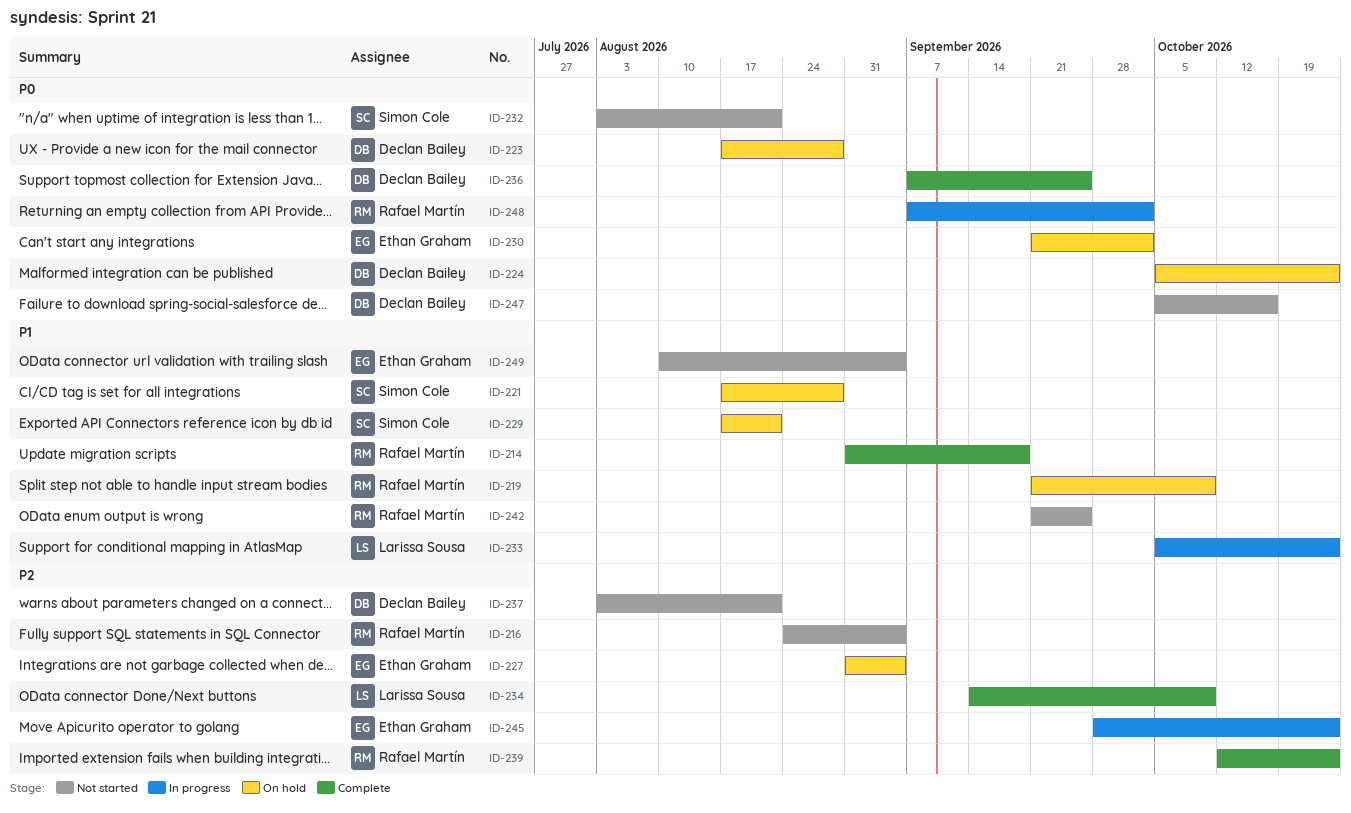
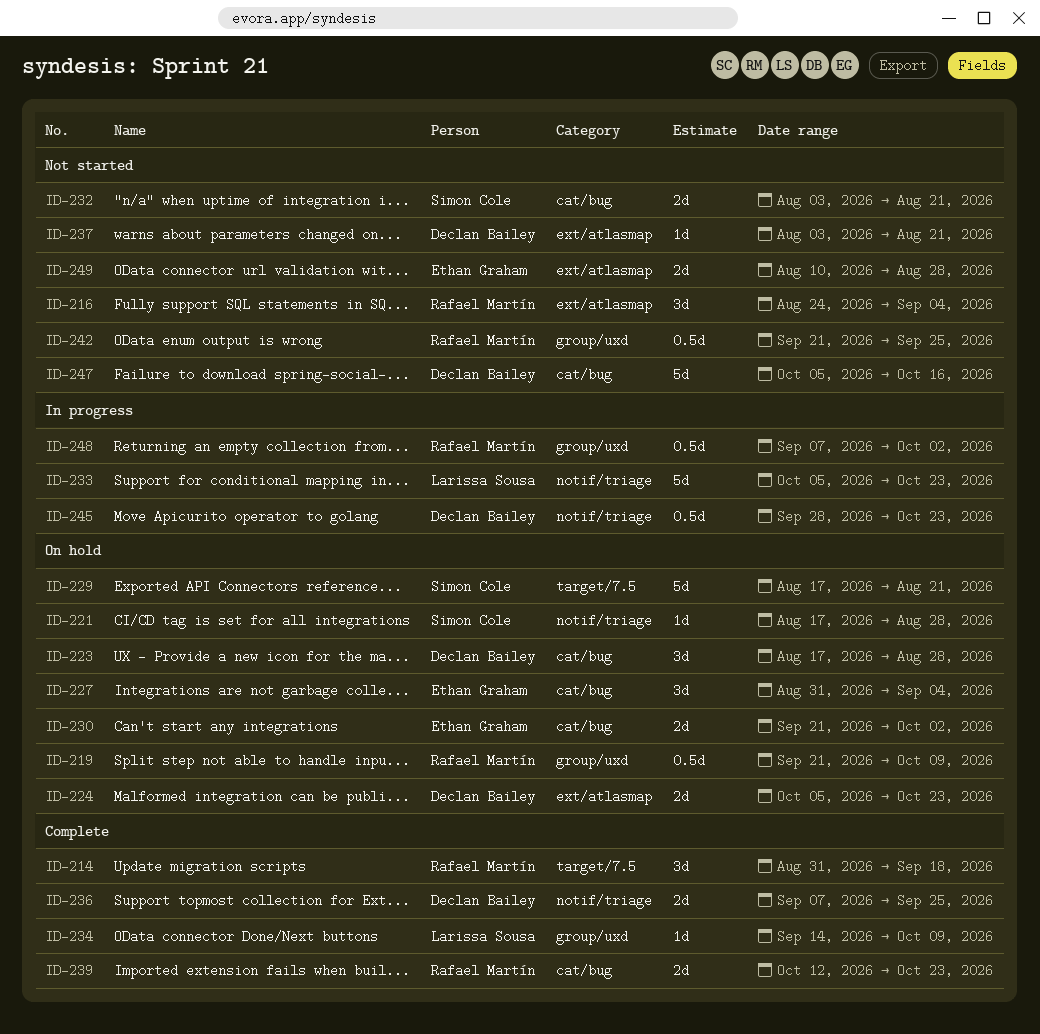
ID-245, owner: Ethan Graham -> Declan Bailey
ID-249, due: Sep 4 -> Aug 28

